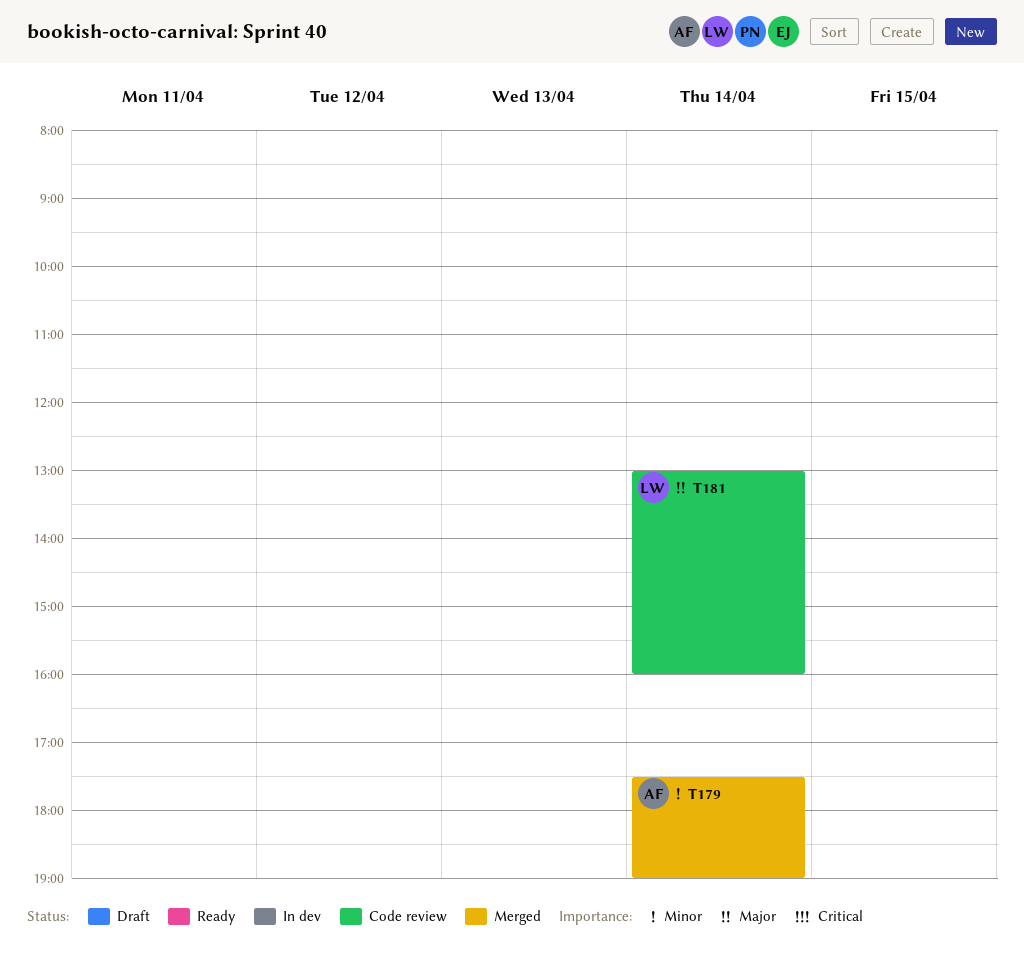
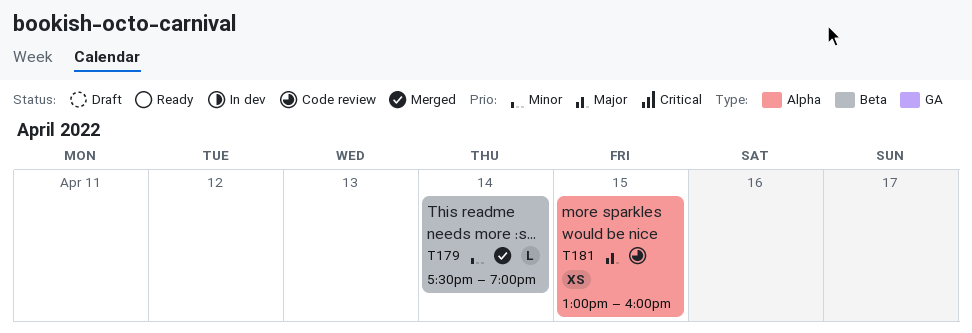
T181, day: Apr 14 -> Apr 15

